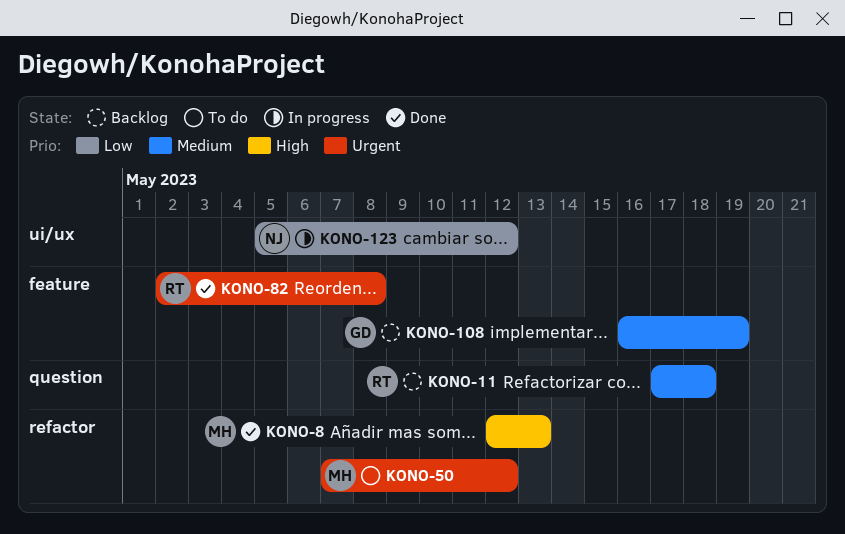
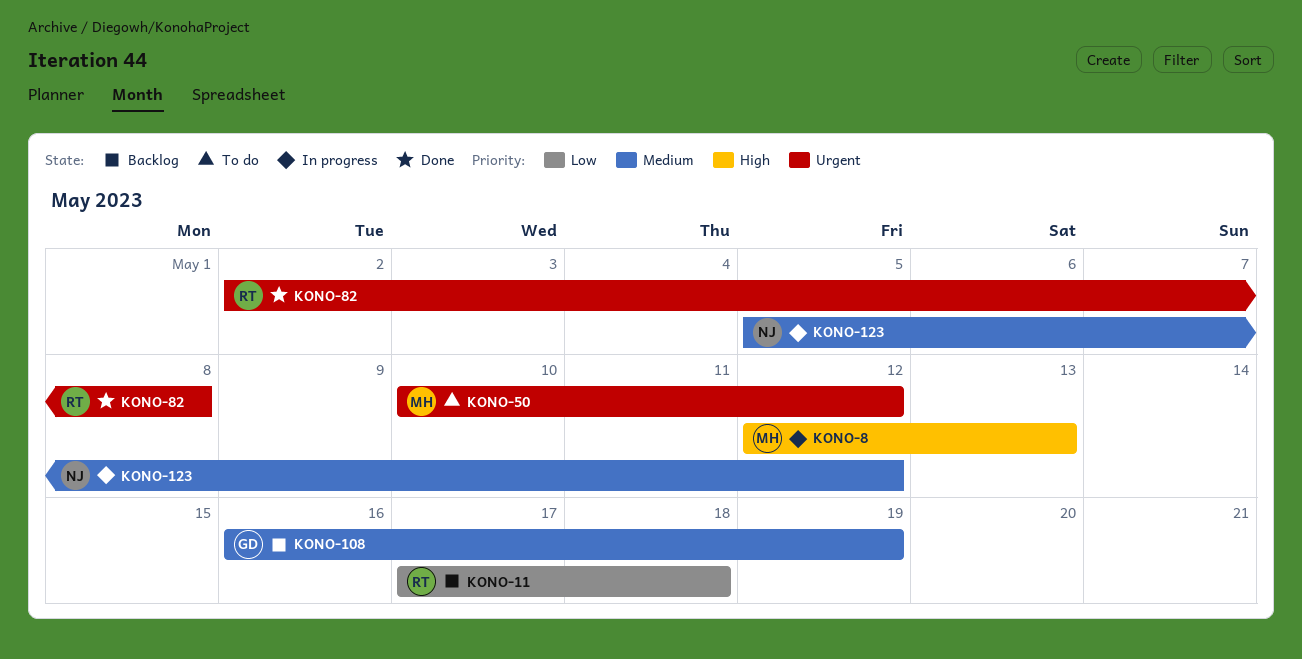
KONO-8, status: Done -> In progress
KONO-11, priority: Medium -> Low
KONO-50, start: May 7 -> May 10
KONO-123, priority: Low -> Medium

